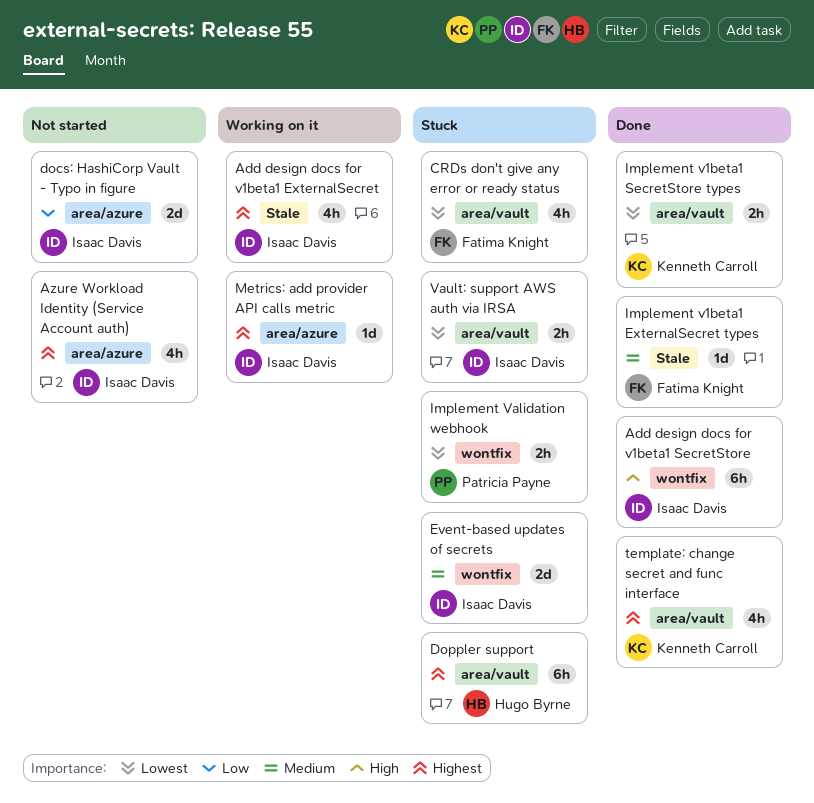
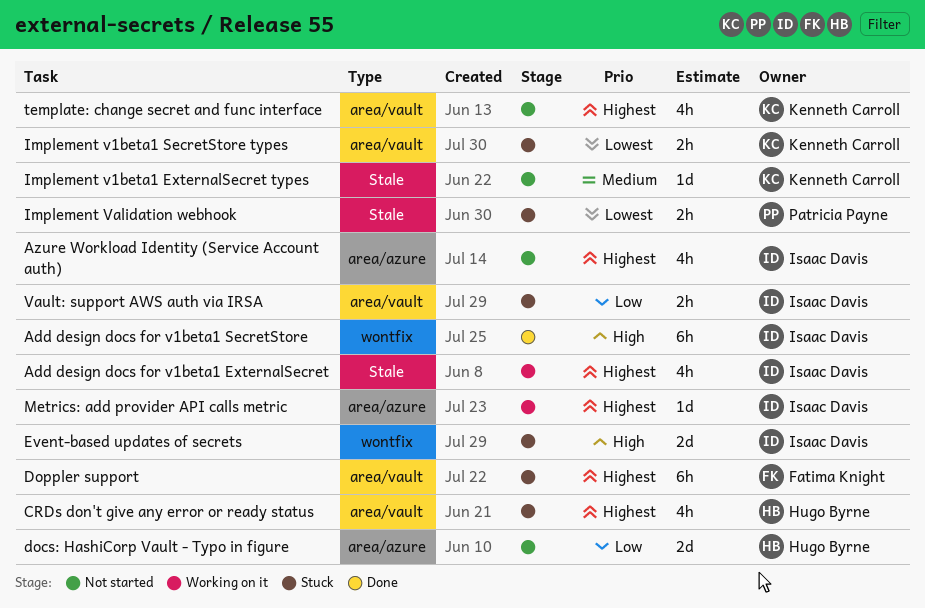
CRDs don't give any error or ready status, owner: Fatima Knight -> Hugo Byrne
CRDs don't give any error or ready status, priority: Lowest -> Highest
docs: HashiCorp Vault - Typo in figure, owner: Isaac Davis -> Hugo Byrne
Doppler support, owner: Hugo Byrne -> Fatima Knight
Event-based updates of secrets, priority: Medium -> High
Implement v1beta1 ExternalSecret types, status: Done -> Not started
Implement v1beta1 ExternalSecret types, owner: Fatima Knight -> Kenneth Carroll
Implement v1beta1 SecretStore types, status: Done -> Stuck
Implement Validation webhook, label: wontfix -> Stale
template: change secret and func interface, status: Done -> Not started
Vault: support AWS auth via IRSA, priority: Lowest -> Low

